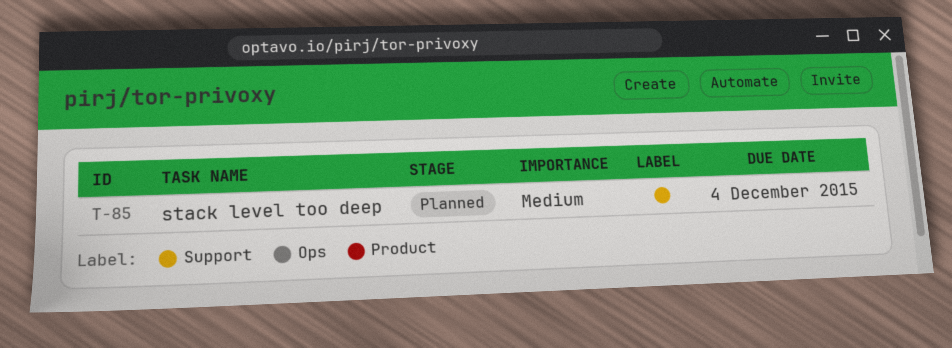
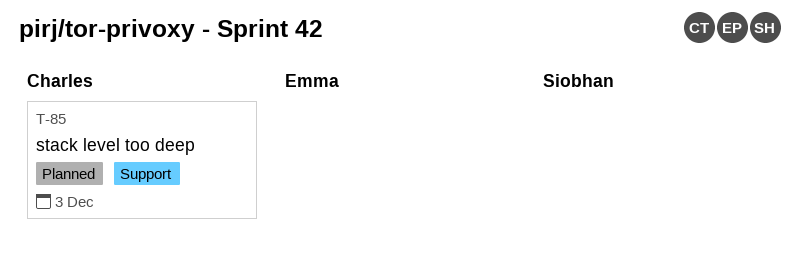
T-85, due: Dec 4 -> Dec 3

